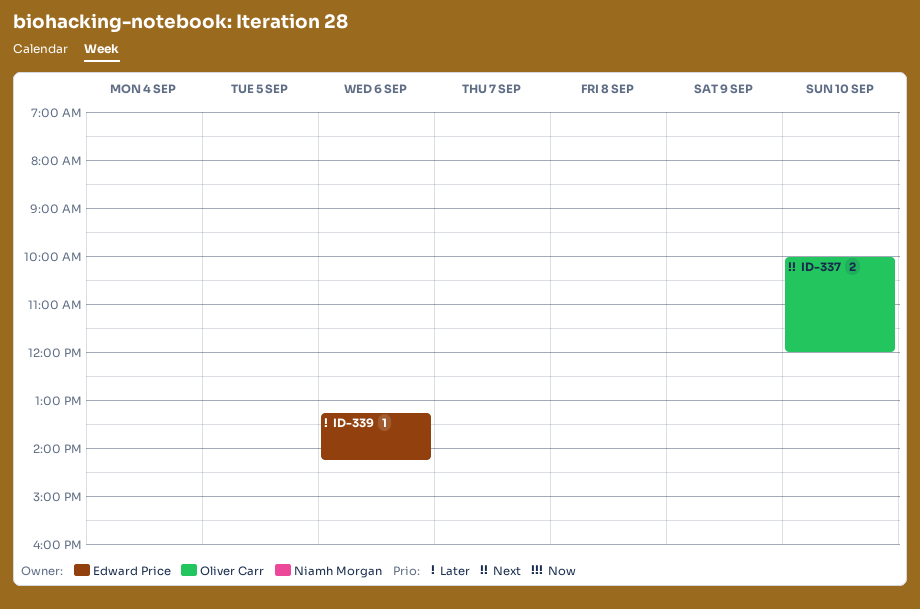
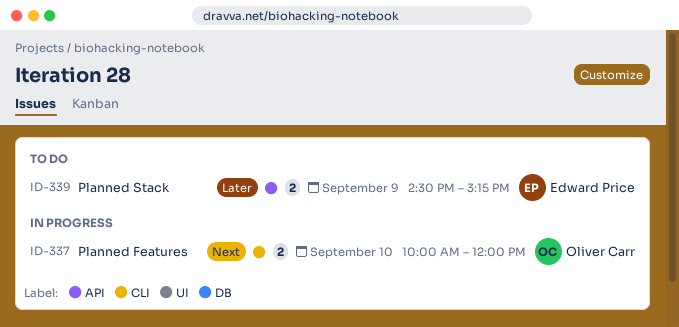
ID-339, estimate: 1 -> 2
ID-339, day: Sep 6 -> Sep 9
ID-339, begins: 13:15 -> 14:30
ID-339, ends: 14:15 -> 15:15

